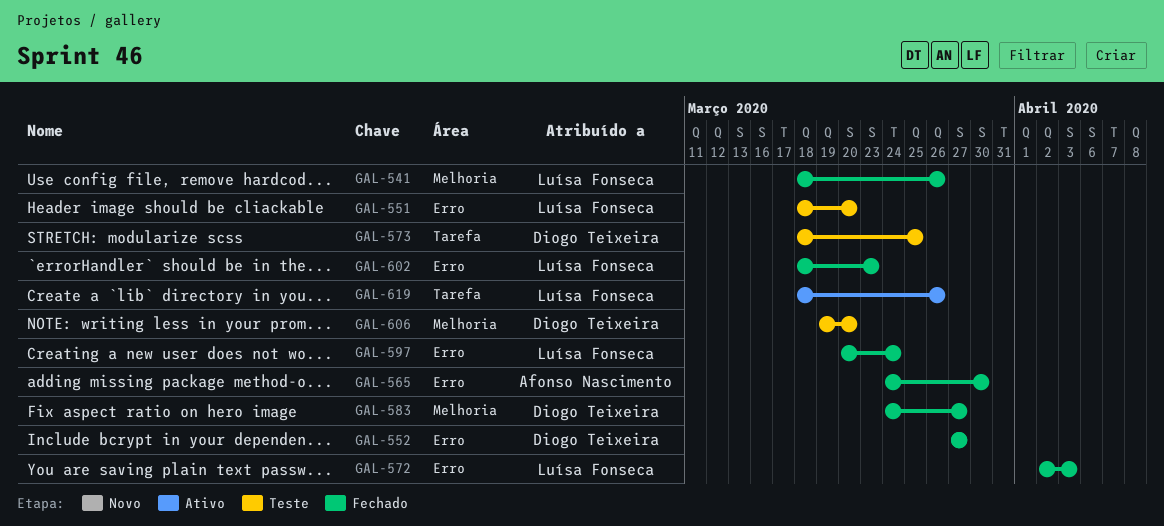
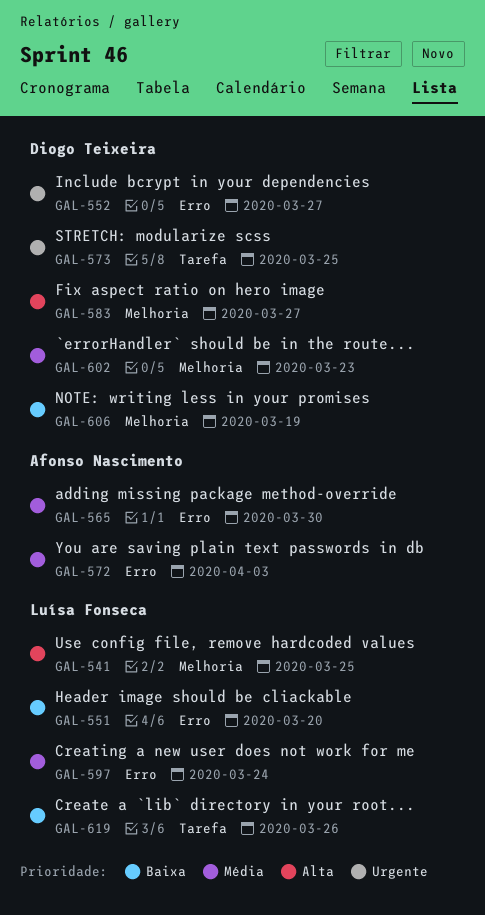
GAL-541, due: Mar 26 -> Mar 25
GAL-572, owner: Luísa Fonseca -> Afonso Nascimento
GAL-602, owner: Luísa Fonseca -> Diogo Teixeira
GAL-602, label: Erro -> Melhoria
GAL-606, due: Mar 20 -> Mar 19

